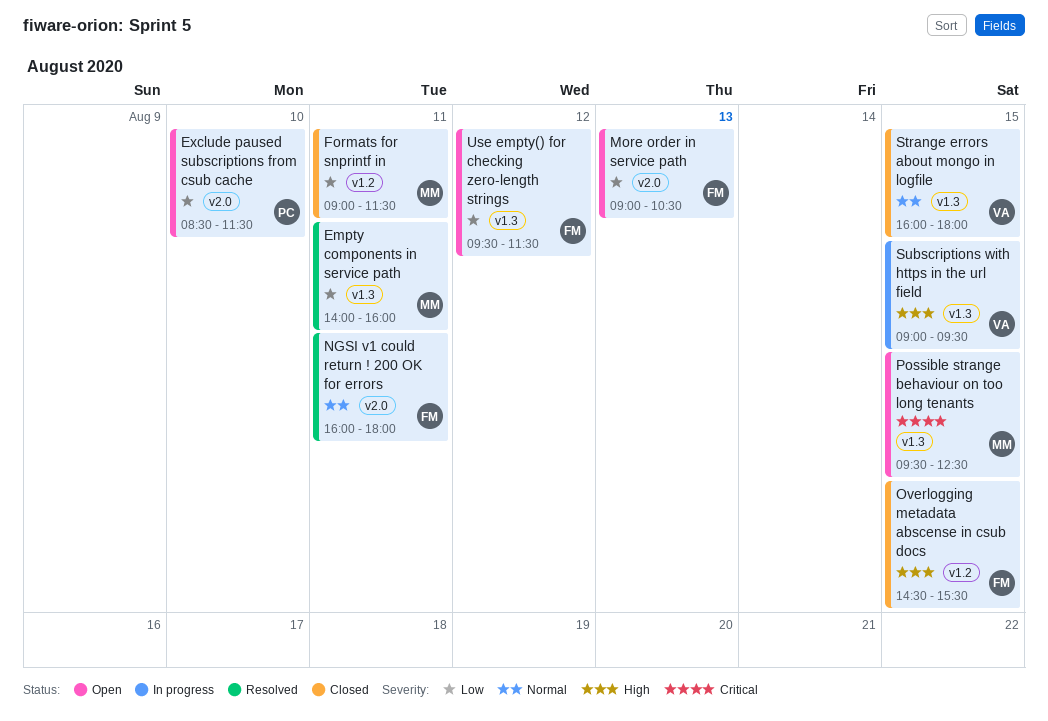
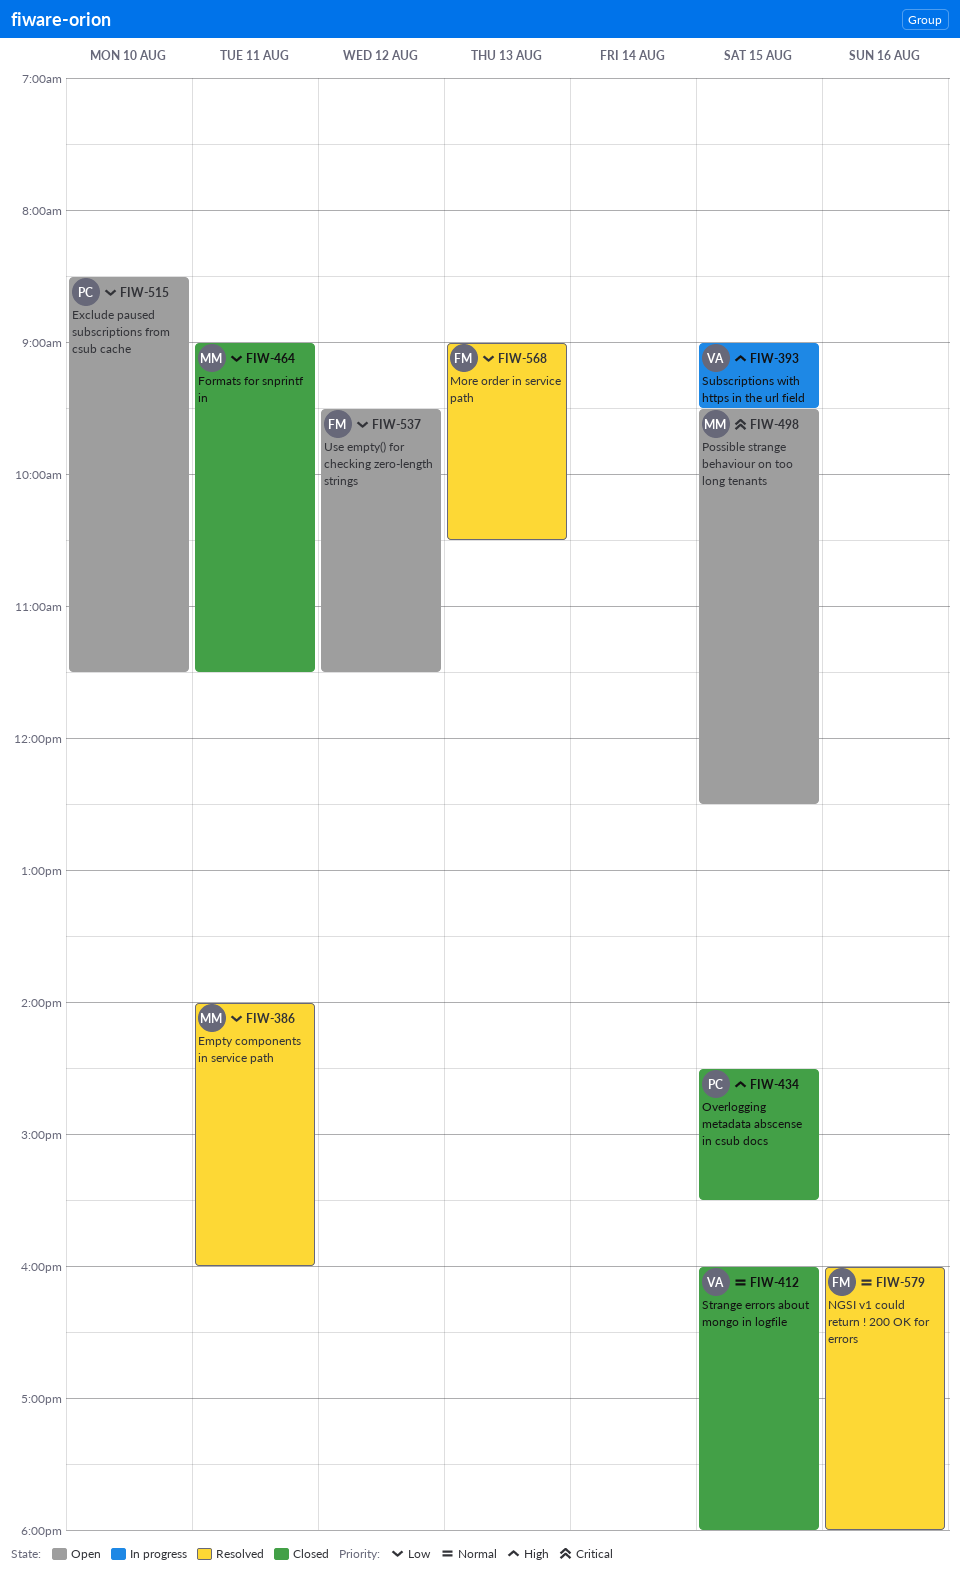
More order in service path, status: Open -> Resolved
NGSI v1 could return ! 200 OK for errors, day: Aug 11 -> Aug 16
Overlogging metadata abscense in csub docs, owner: FM -> PC

